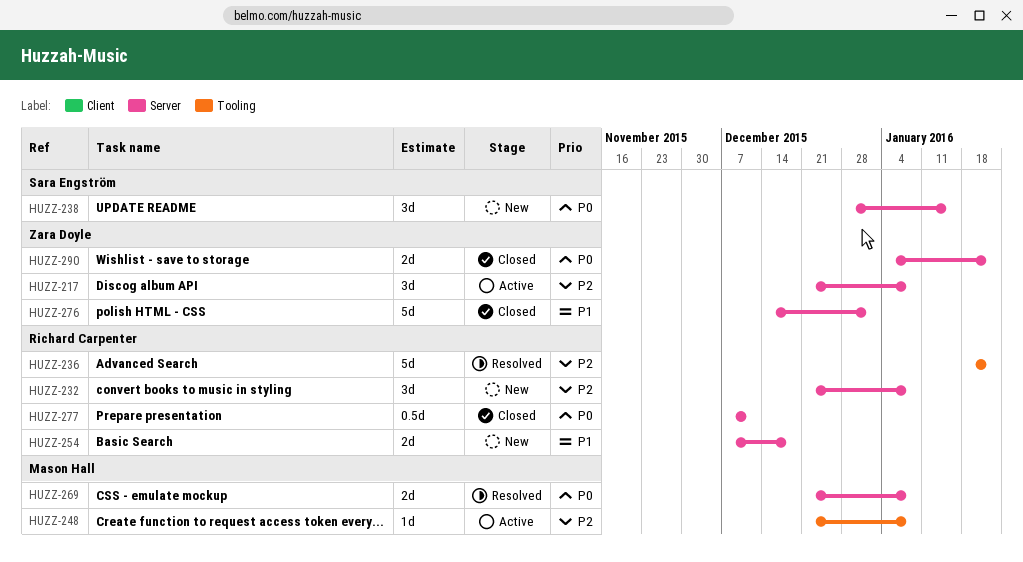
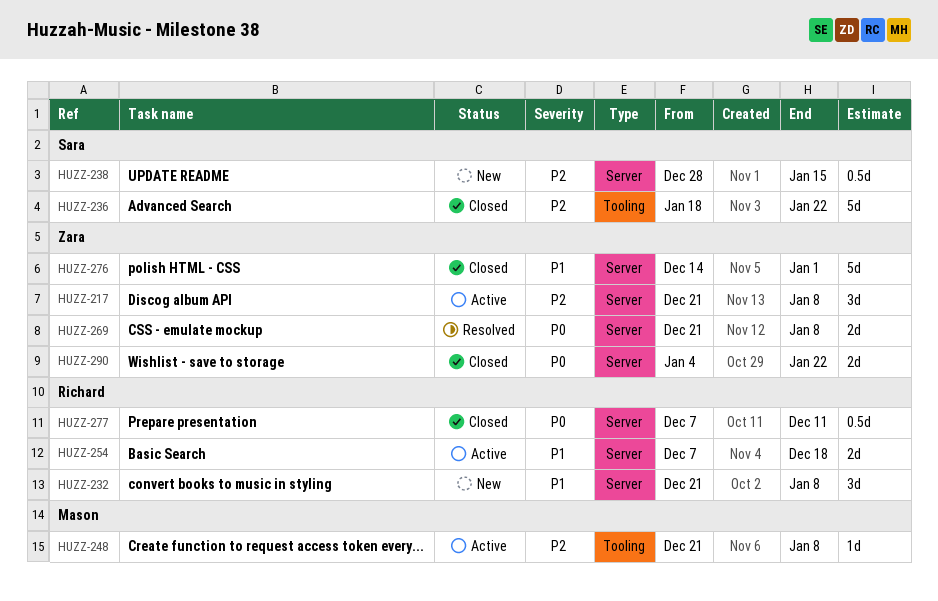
HUZZ-232, priority: P2 -> P1
HUZZ-236, status: Resolved -> Closed
HUZZ-236, owner: Richard Carpenter -> Sara Engström
HUZZ-238, priority: P0 -> P2
HUZZ-238, estimate: 3d -> 0.5d
HUZZ-254, status: New -> Active
HUZZ-269, owner: Mason Hall -> Zara Doyle

